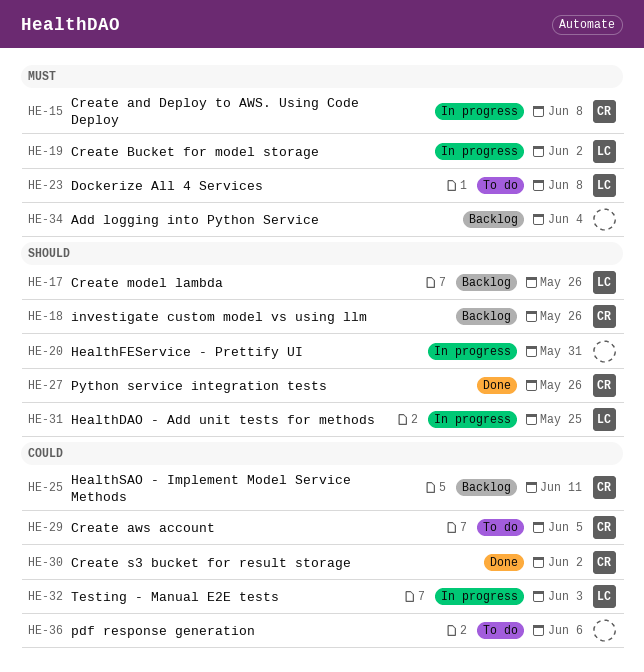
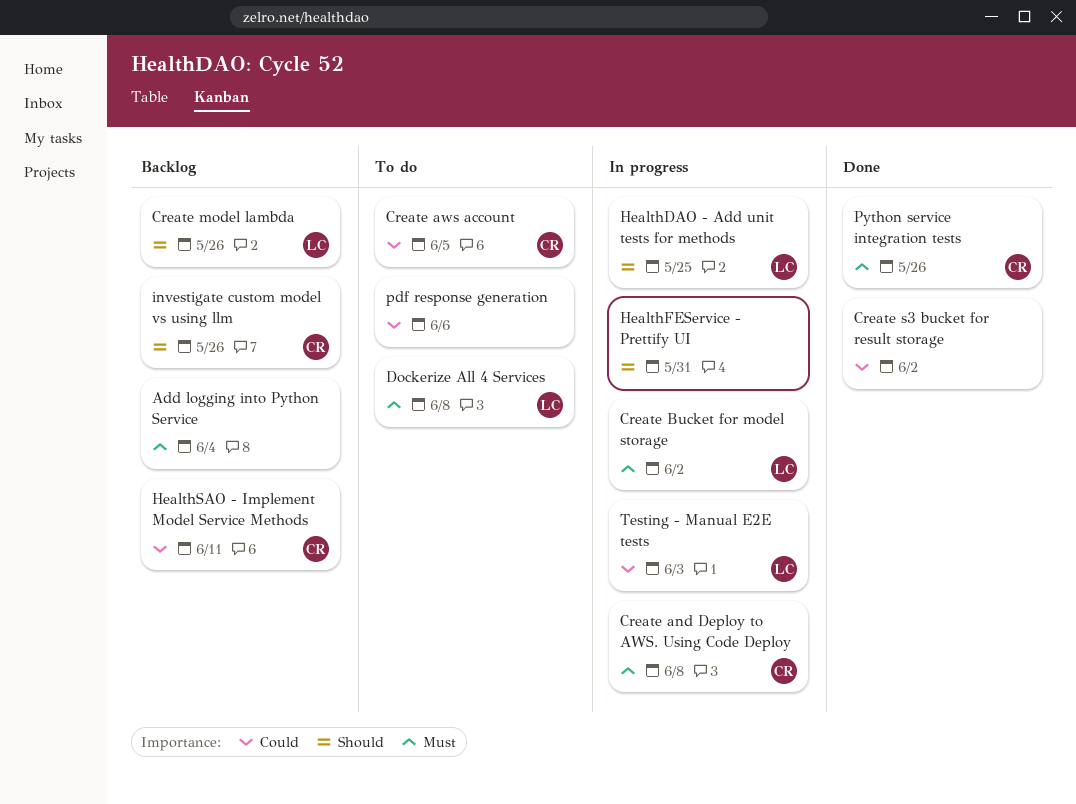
Create s3 bucket for result storage, owner: CR -> none
Python service integration tests, priority: Should -> Must

